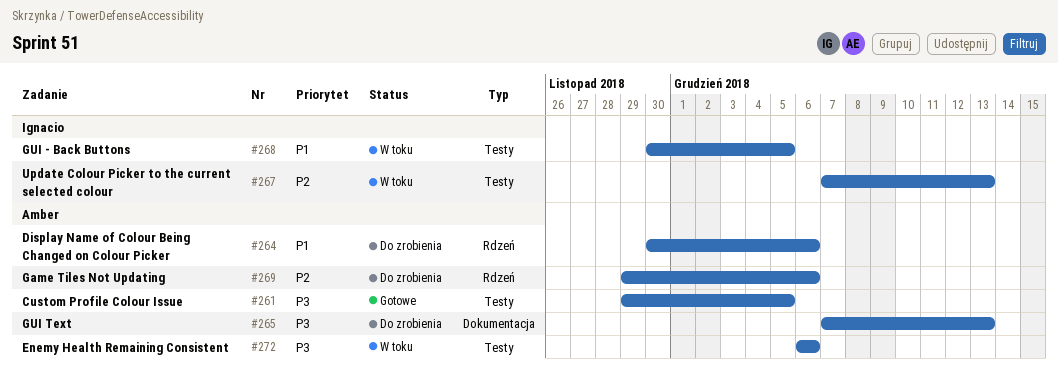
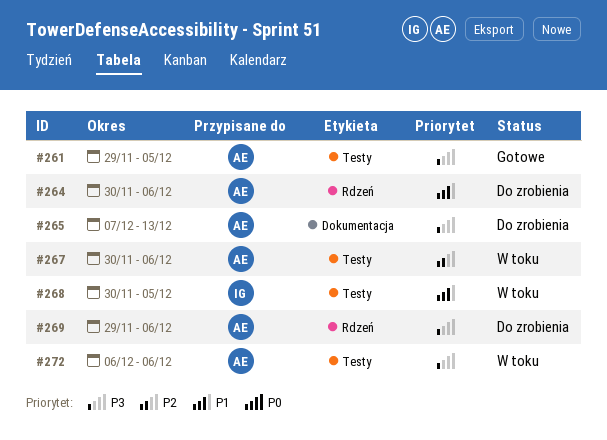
#267, owner: Ignacio -> Amber
#267, start: Dec 7 -> Nov 30
#267, due: Dec 13 -> Dec 6
#269, priority: P2 -> P3

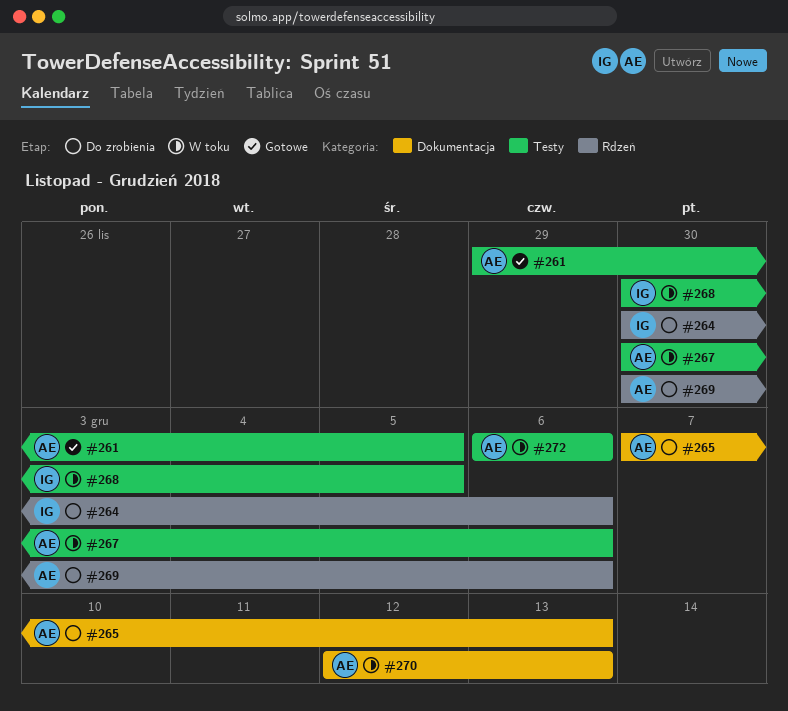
#264, owner: AE -> IG
#269, start: Nov 29 -> Nov 30
#270: none -> present

